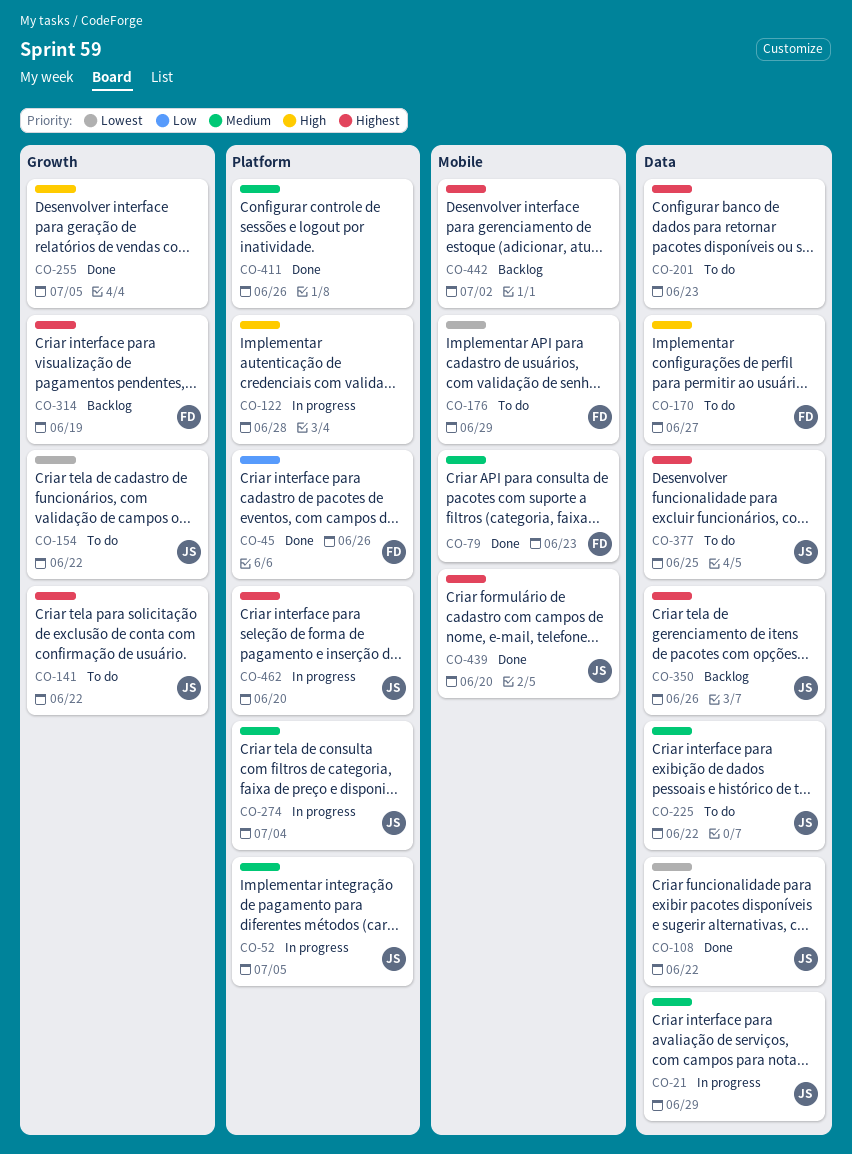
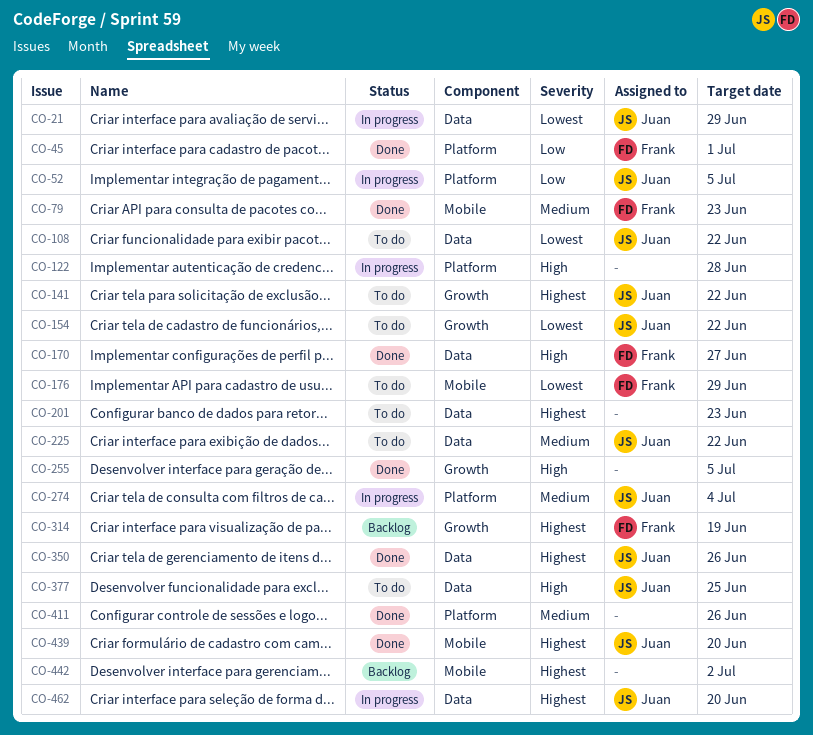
CO-21, priority: Medium -> Lowest
CO-45, due: Jun 26 -> Jul 1
CO-52, priority: Medium -> Low
CO-108, status: Done -> To do
CO-170, status: To do -> Done
CO-350, status: Backlog -> Done
CO-377, priority: Highest -> High
CO-462, label: Platform -> Data

